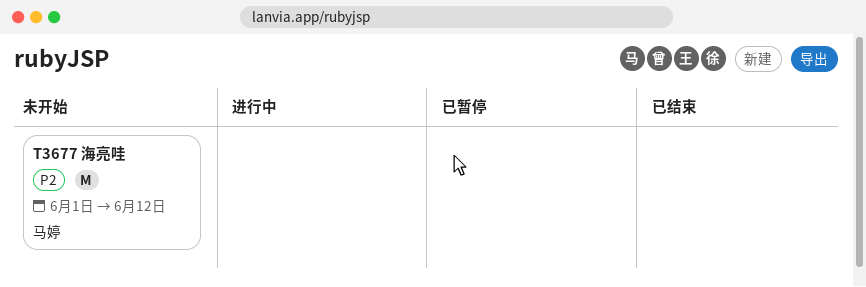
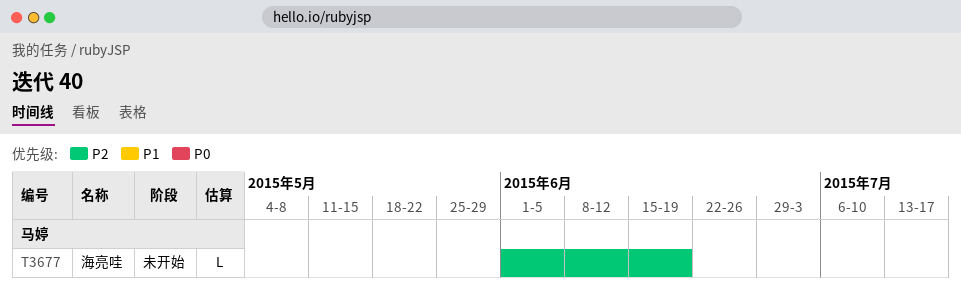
T3677, estimate: M -> L
T3677, due: Jun 12 -> Jun 19

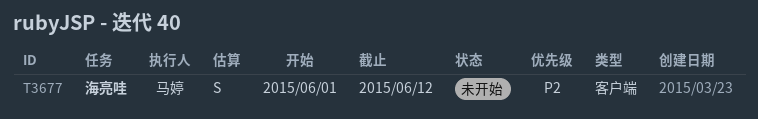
T3677, estimate: L -> S
T3677, due: Jun 19 -> Jun 12

